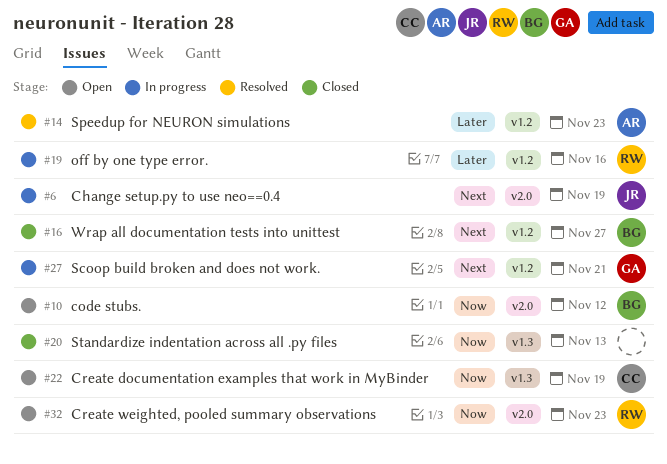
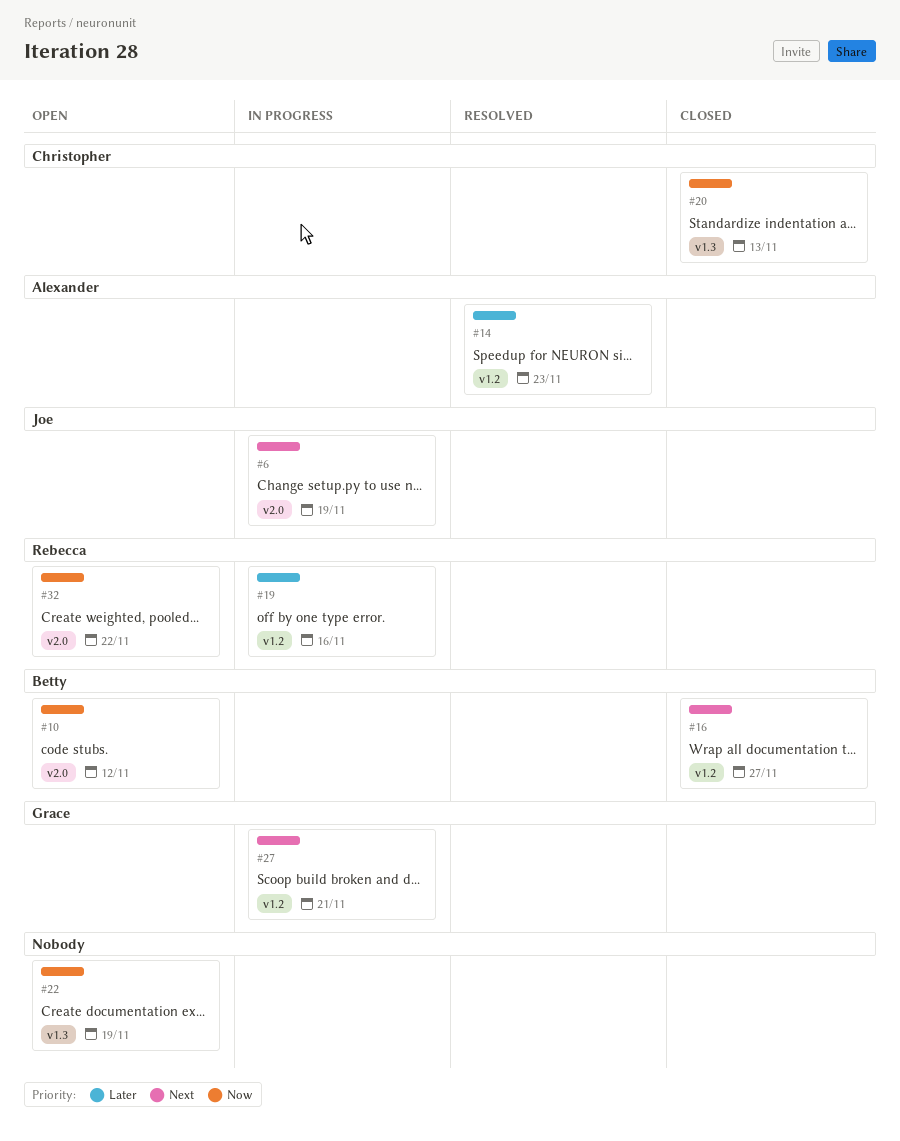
#20, owner: none -> Christopher
#22, owner: Christopher -> none
#32, due: Nov 23 -> Nov 22

